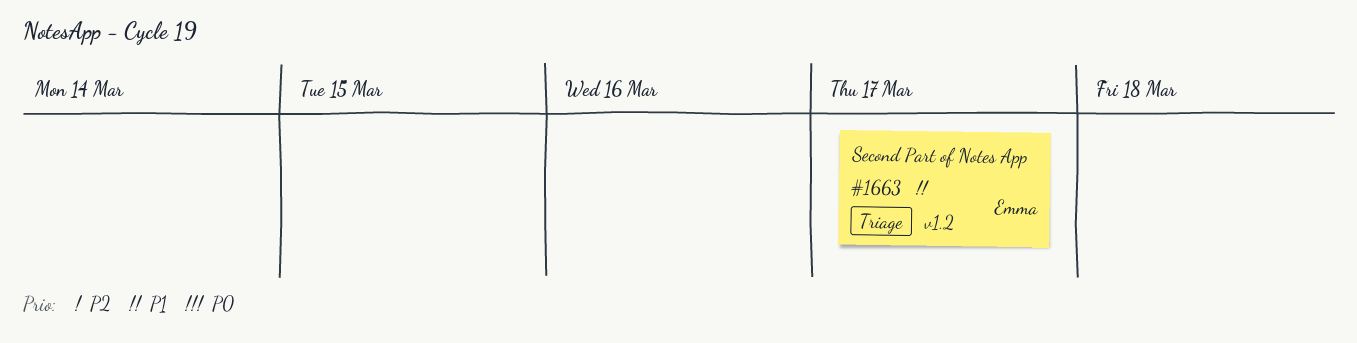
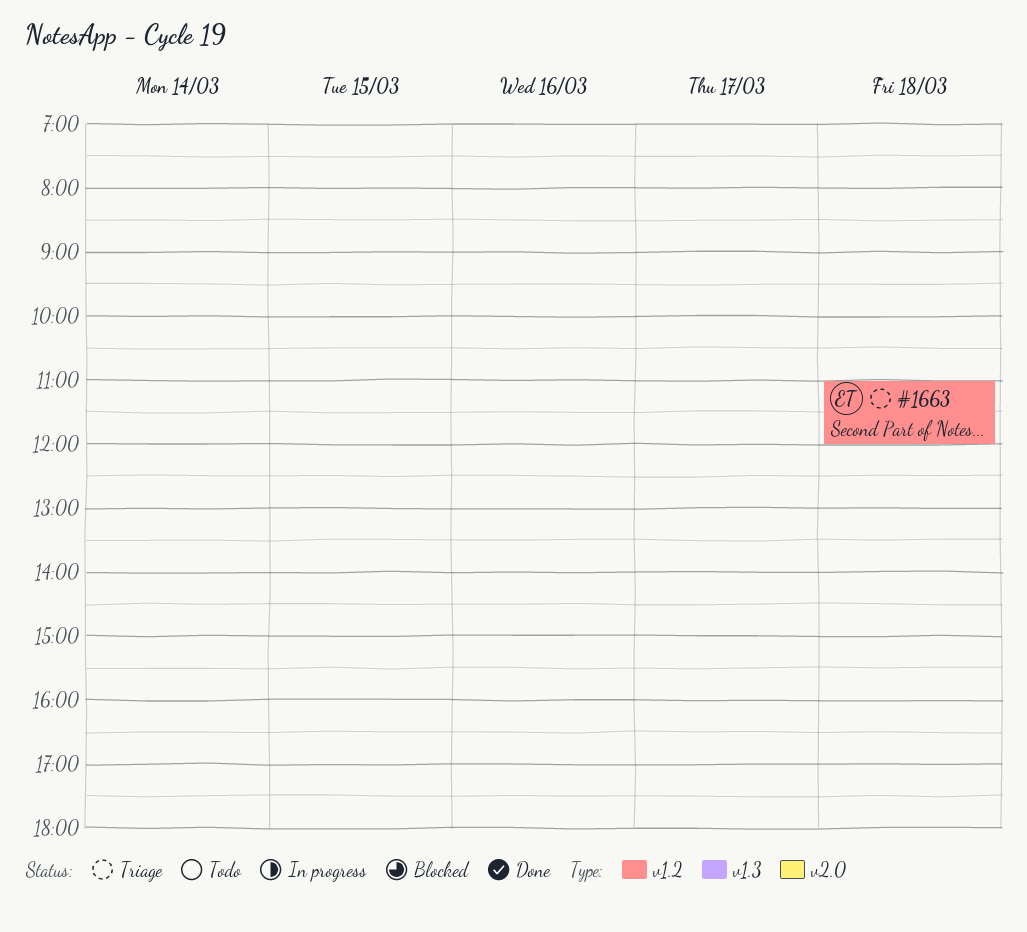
#1663, day: Mar 17 -> Mar 18

